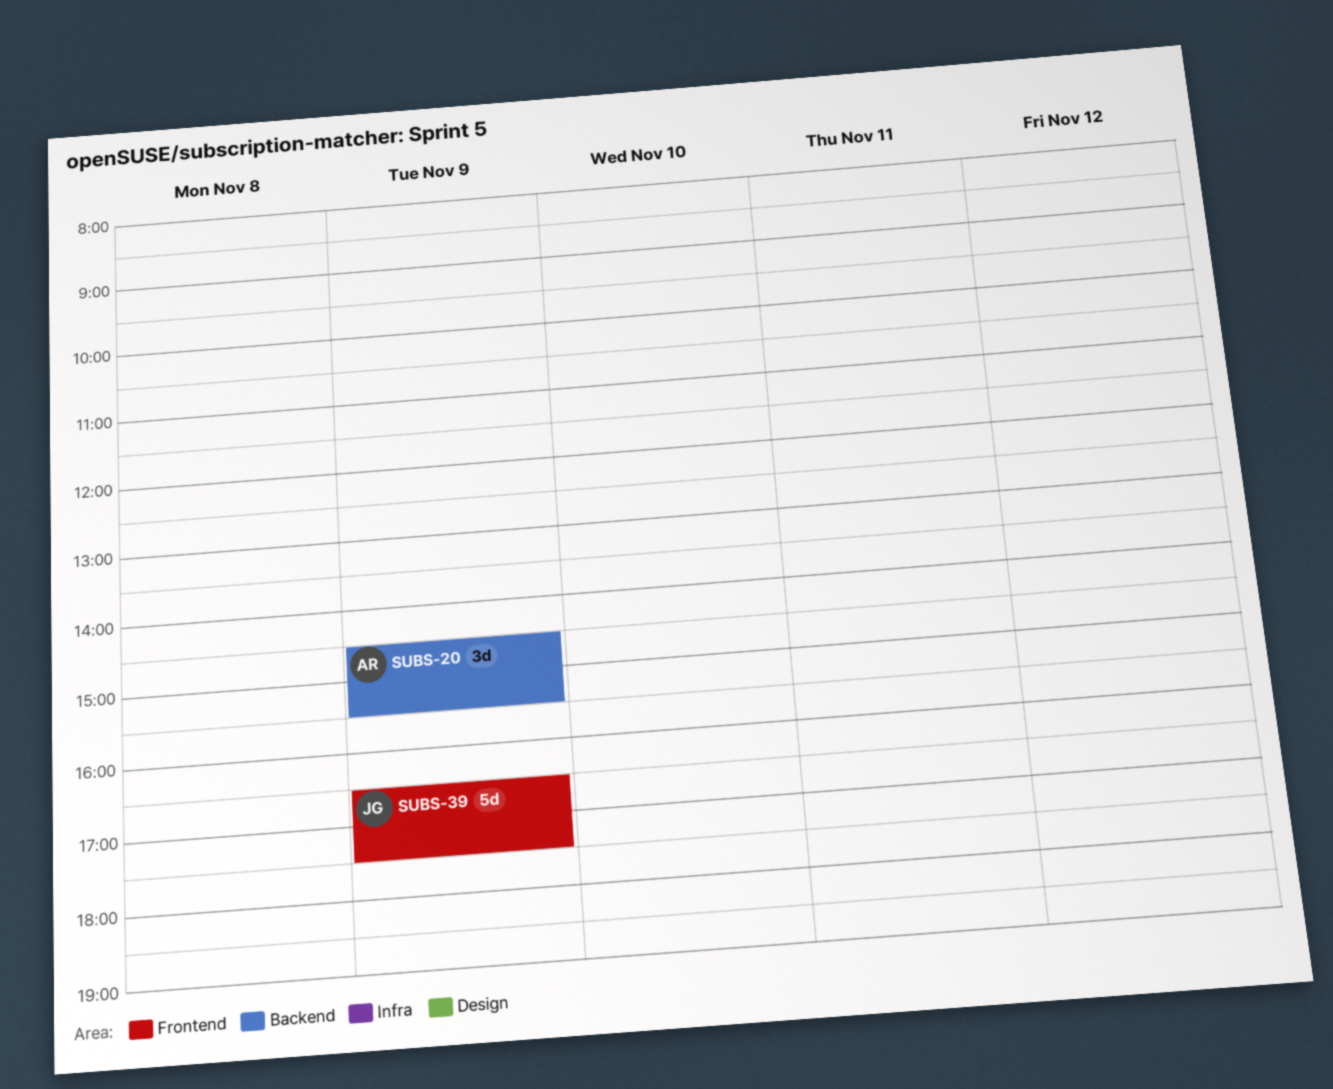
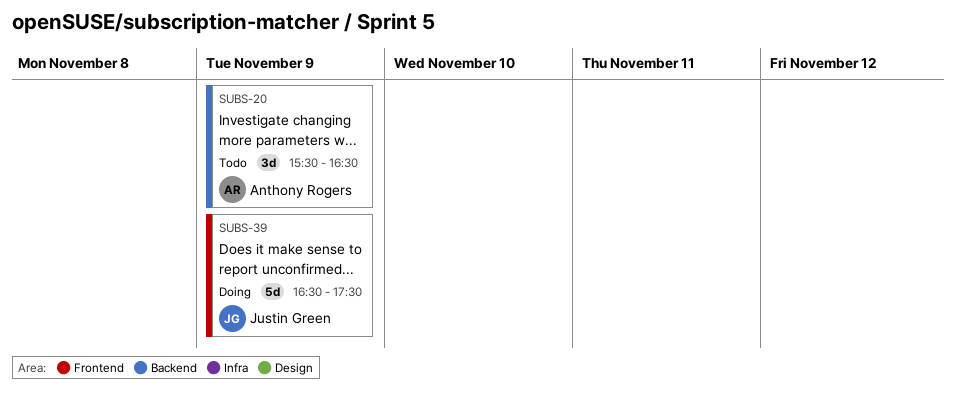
SUBS-20, begins: 14:30 -> 15:30
SUBS-20, ends: 15:30 -> 16:30

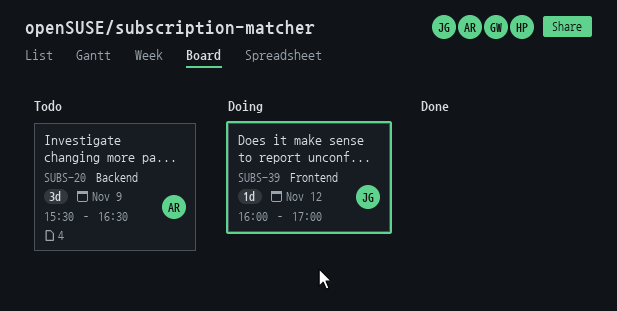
SUBS-39, estimate: 5d -> 1d
SUBS-39, day: Nov 9 -> Nov 12
SUBS-39, begins: 16:30 -> 16:00
SUBS-39, ends: 17:30 -> 17:00

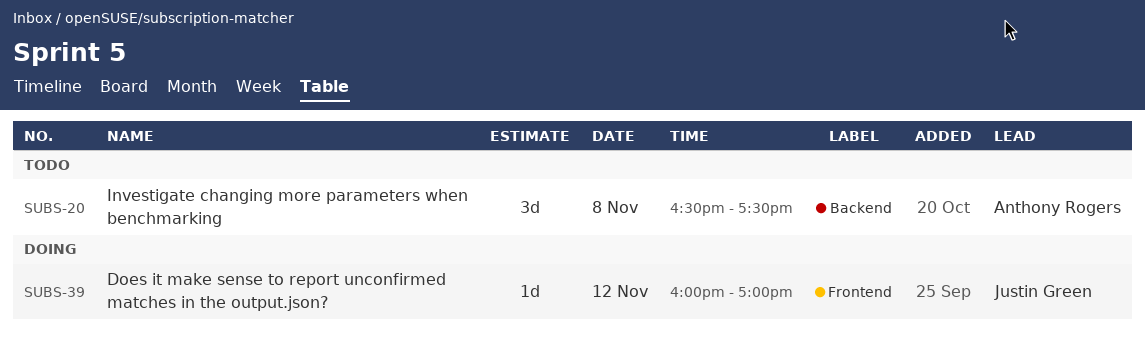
SUBS-20, day: Nov 9 -> Nov 8
SUBS-20, begins: 15:30 -> 16:30
SUBS-20, ends: 16:30 -> 17:30

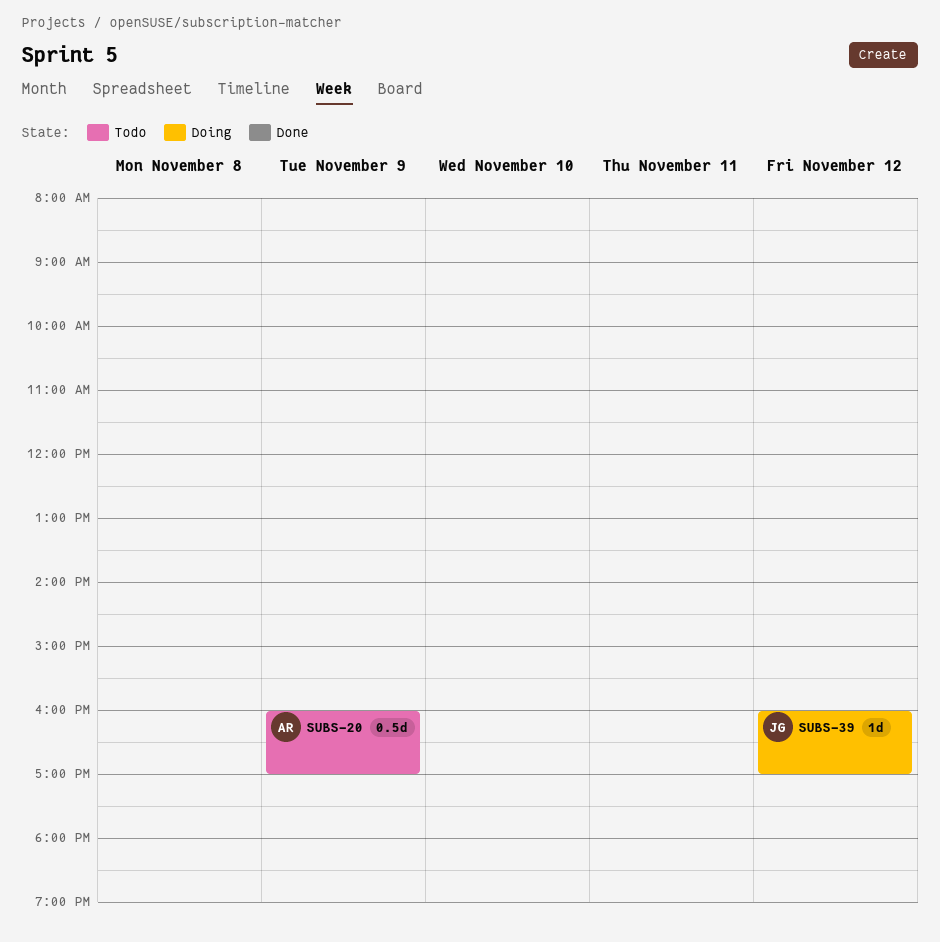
SUBS-20, estimate: 3d -> 0.5d
SUBS-20, day: Nov 8 -> Nov 9
SUBS-20, begins: 16:30 -> 16:00
SUBS-20, ends: 17:30 -> 17:00

